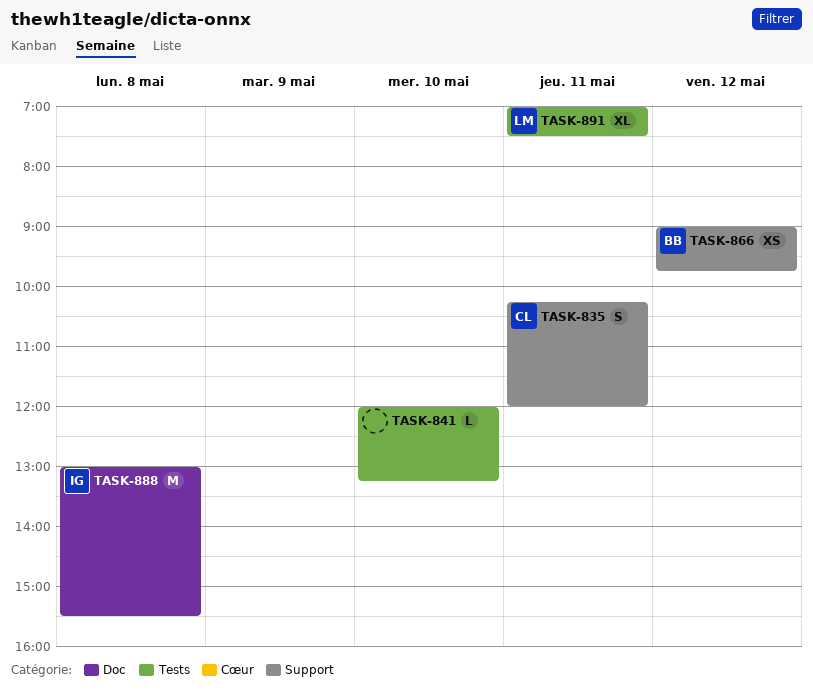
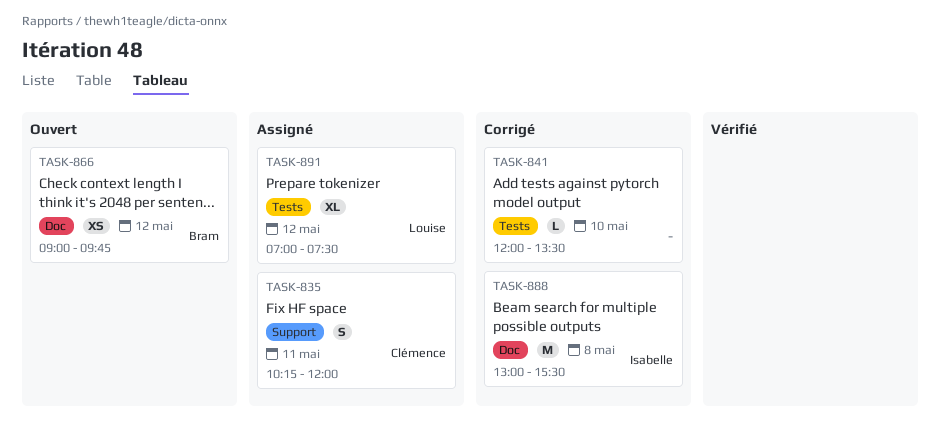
TASK-841, ends: 13:15 -> 13:30
TASK-866, label: Support -> Doc
TASK-891, day: May 11 -> May 12

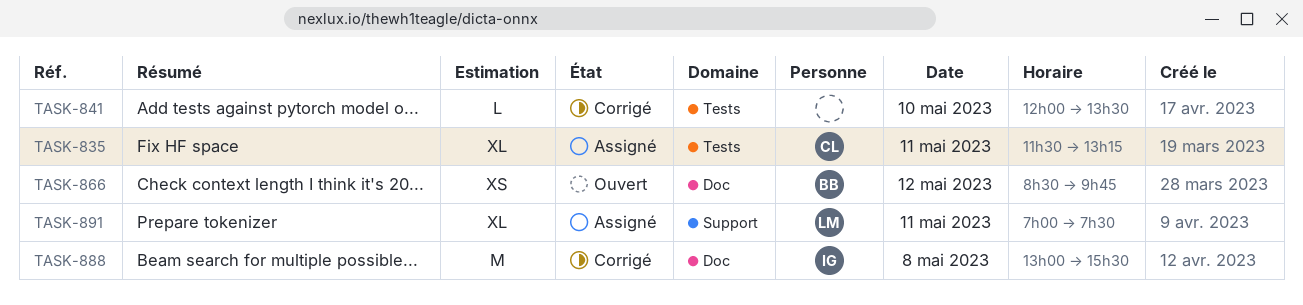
TASK-835, label: Support -> Tests
TASK-835, estimate: S -> XL
TASK-835, begins: 10:15 -> 11:30
TASK-835, ends: 12:00 -> 13:15
TASK-866, begins: 09:00 -> 08:30
TASK-891, label: Tests -> Support
TASK-891, day: May 12 -> May 11

